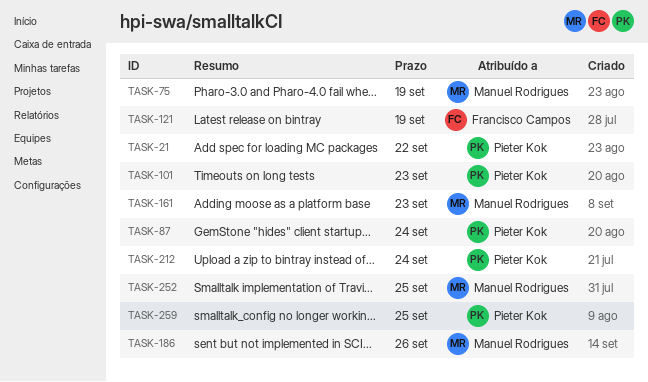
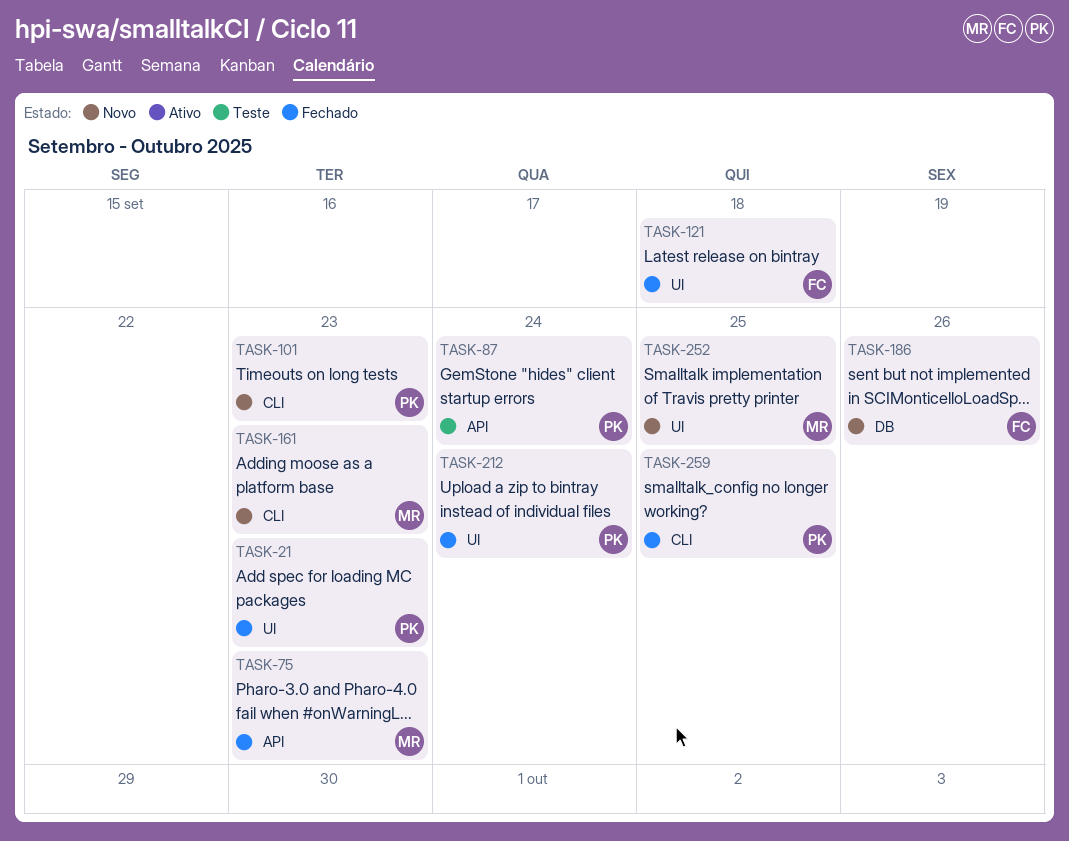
TASK-21, due: Sep 22 -> Sep 23
TASK-75, due: Sep 19 -> Sep 23
TASK-121, due: Sep 19 -> Sep 18
TASK-186, owner: Manuel Rodrigues -> Francisco Campos

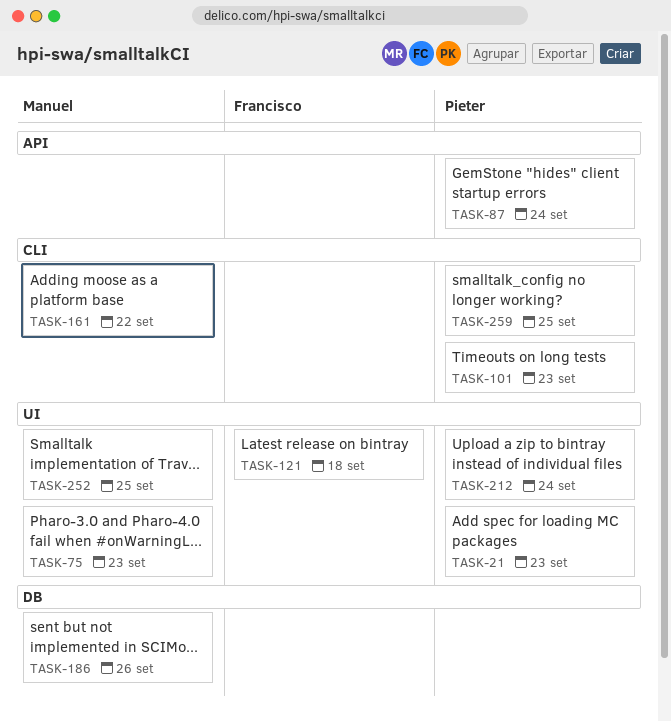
TASK-75, label: API -> UI
TASK-161, due: Sep 23 -> Sep 22
TASK-186, owner: Francisco -> Manuel

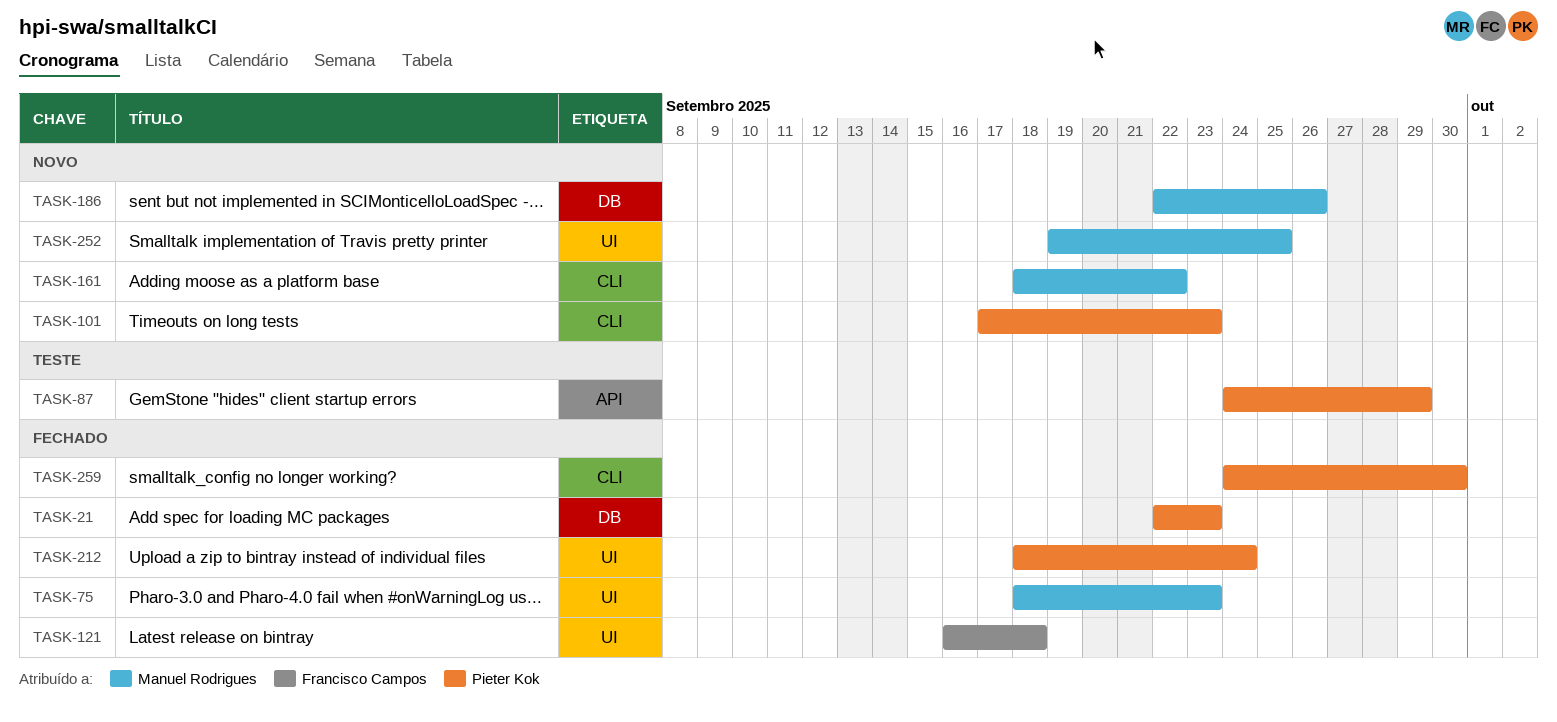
TASK-21, label: UI -> DB
TASK-87, due: Sep 24 -> Sep 29
TASK-259, due: Sep 25 -> Sep 30

